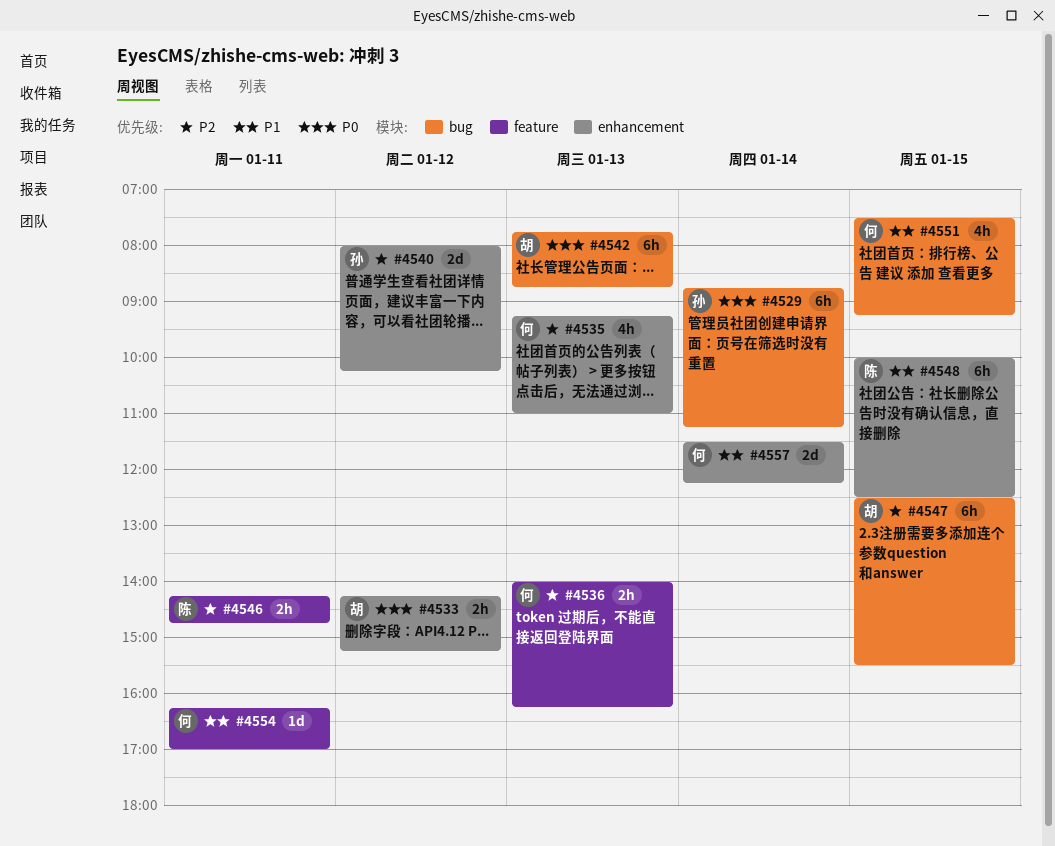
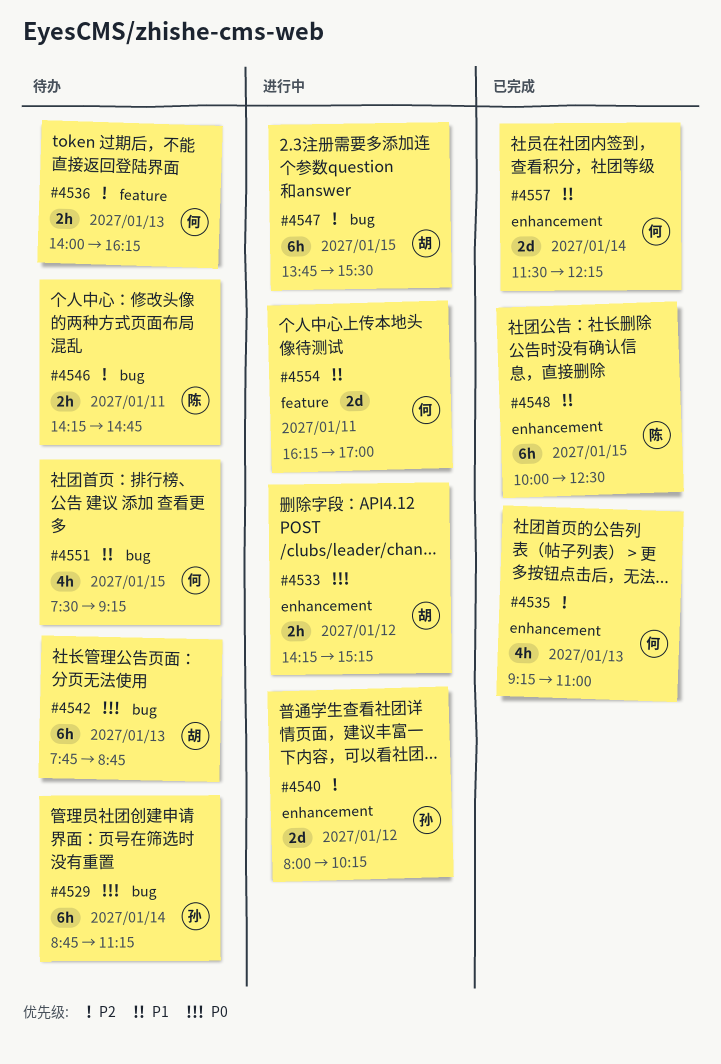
#4546, label: feature -> bug
#4547, begins: 12:30 -> 13:45
#4554, estimate: 1d -> 2d

